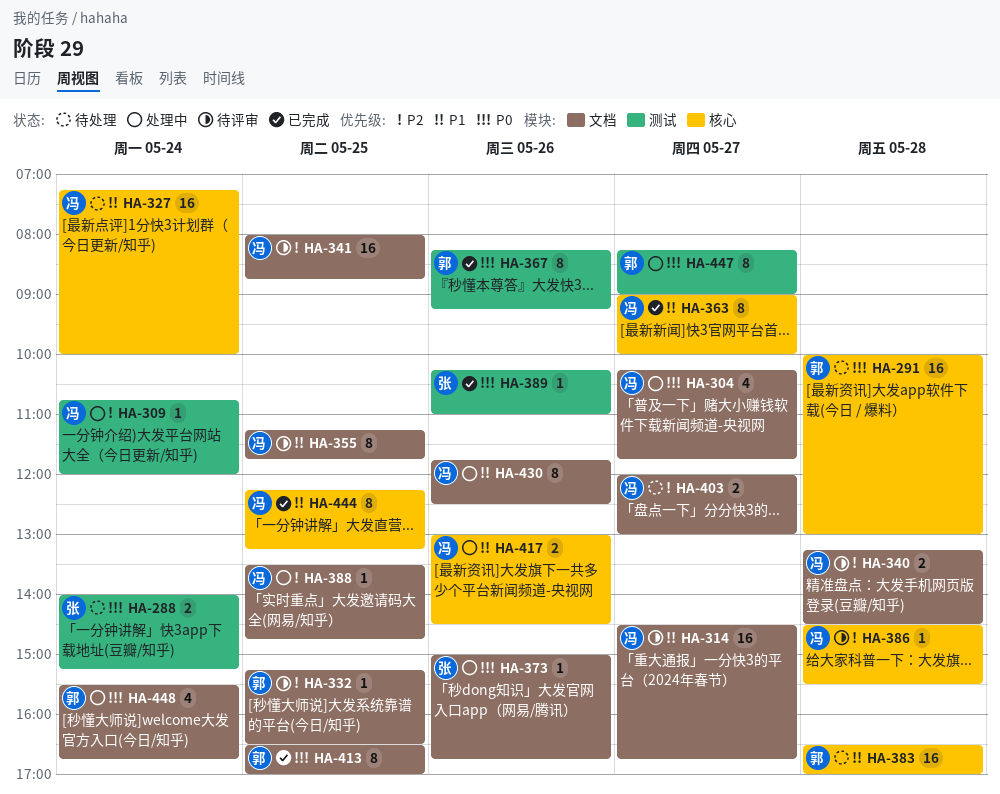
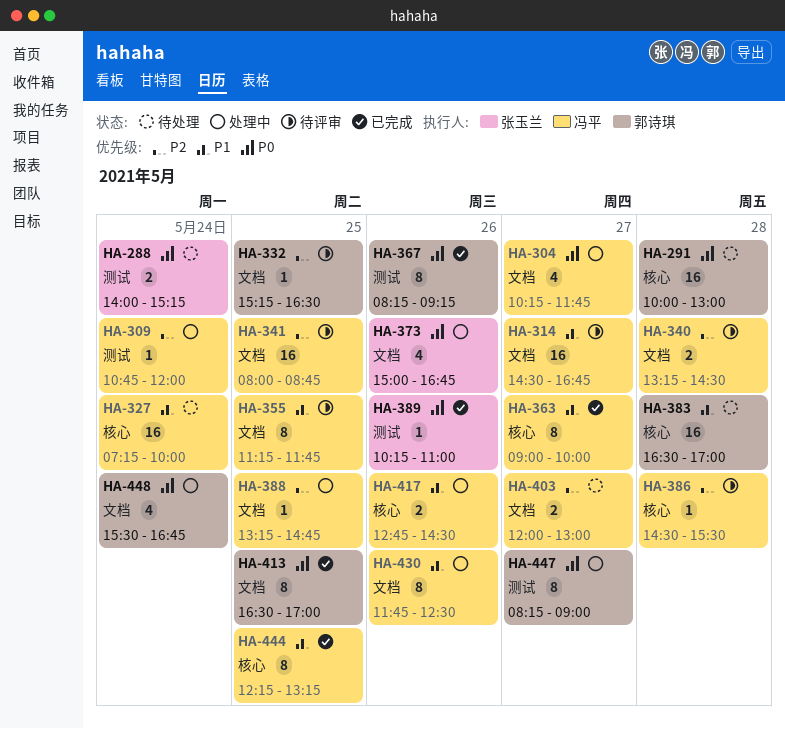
HA-373, estimate: 1 -> 4
HA-388, begins: 13:30 -> 13:15
HA-417, begins: 13:00 -> 12:45

